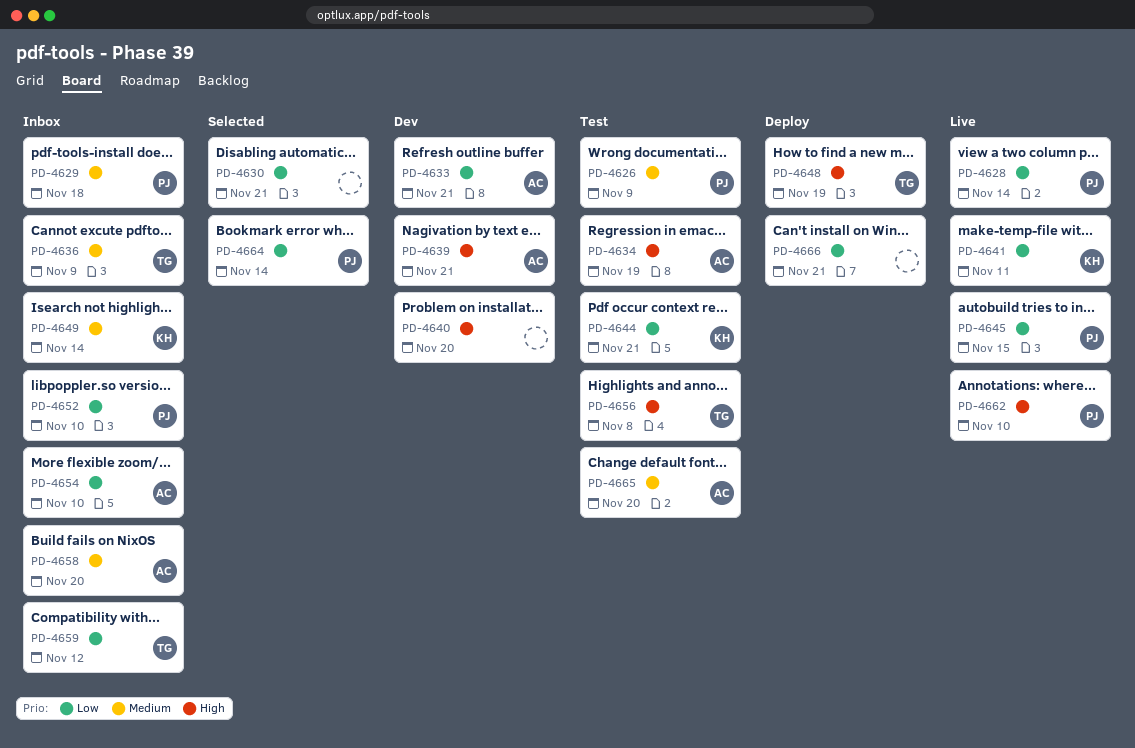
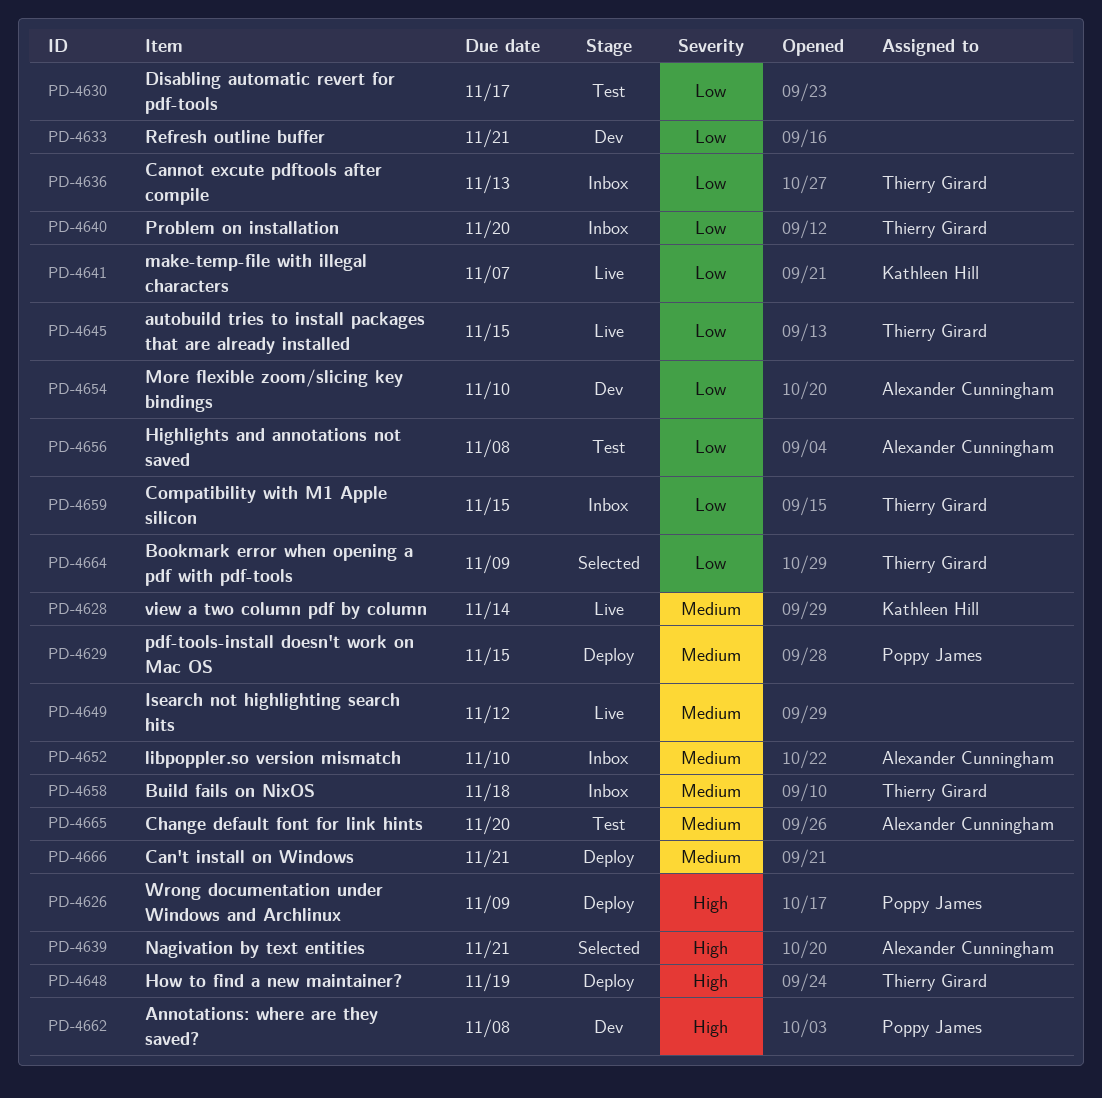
PD-4626, status: Test -> Deploy
PD-4626, priority: Medium -> High
PD-4628, owner: Poppy James -> Kathleen Hill
PD-4628, priority: Low -> Medium
PD-4629, status: Inbox -> Deploy
PD-4629, due: Nov 18 -> Nov 15
PD-4630, status: Selected -> Test
PD-4630, due: Nov 21 -> Nov 17
PD-4633, owner: Alexander Cunningham -> none
PD-4634: present -> none
PD-4636, priority: Medium -> Low
PD-4636, due: Nov 9 -> Nov 13
PD-4639, status: Dev -> Selected
PD-4640, status: Dev -> Inbox
PD-4640, owner: none -> Thierry Girard
PD-4640, priority: High -> Low
PD-4641, due: Nov 11 -> Nov 7
PD-4644: present -> none
PD-4645, owner: Poppy James -> Thierry Girard
PD-4649, status: Inbox -> Live
PD-4649, owner: Kathleen Hill -> none
PD-4649, due: Nov 14 -> Nov 12
PD-4652, owner: Poppy James -> Alexander Cunningham
PD-4652, priority: Low -> Medium
PD-4654, status: Inbox -> Dev
PD-4656, owner: Thierry Girard -> Alexander Cunningham
PD-4656, priority: High -> Low
PD-4658, owner: Alexander Cunningham -> Thierry Girard
PD-4658, due: Nov 20 -> Nov 18
PD-4659, due: Nov 12 -> Nov 15
PD-4662, status: Live -> Dev
PD-4662, due: Nov 10 -> Nov 8
PD-4664, owner: Poppy James -> Thierry Girard
PD-4664, due: Nov 14 -> Nov 9
PD-4666, priority: Low -> Medium

